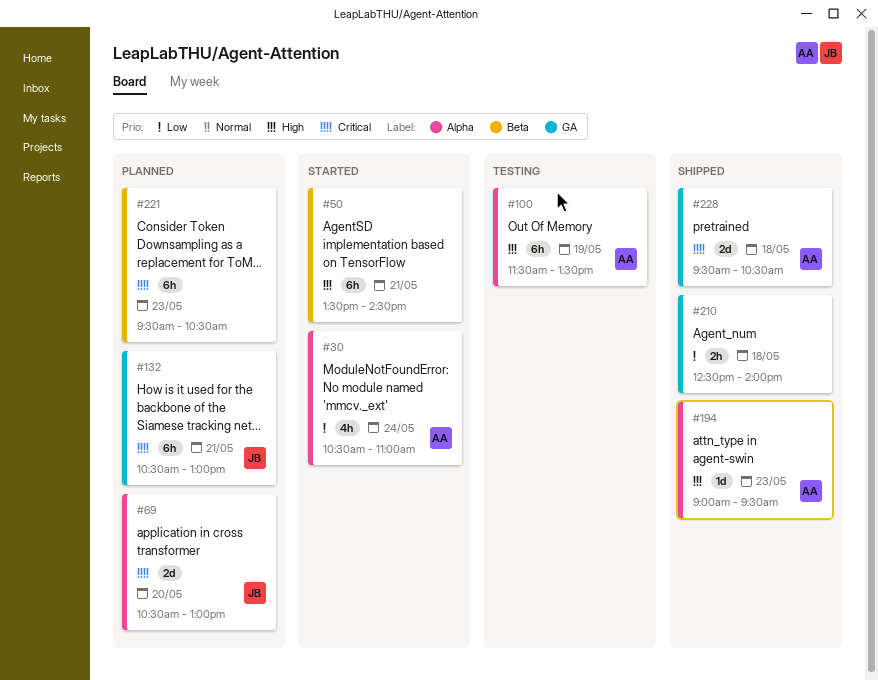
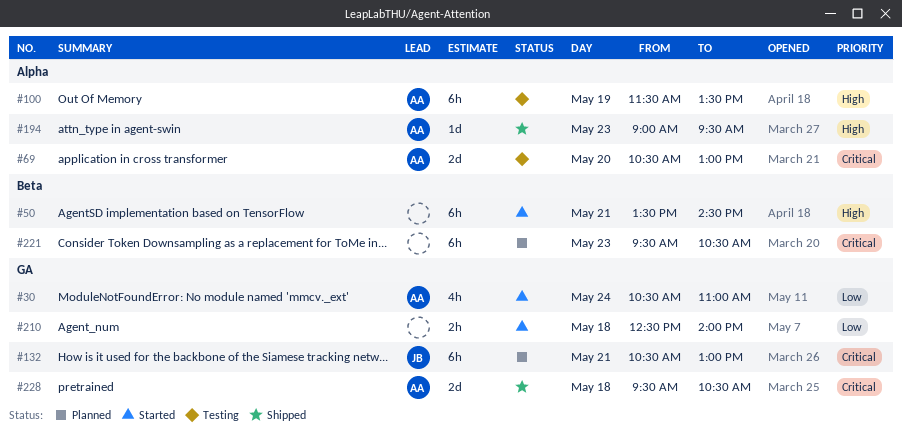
#30, label: Alpha -> GA
#69, status: Planned -> Testing
#69, owner: JB -> AA
#210, status: Shipped -> Started

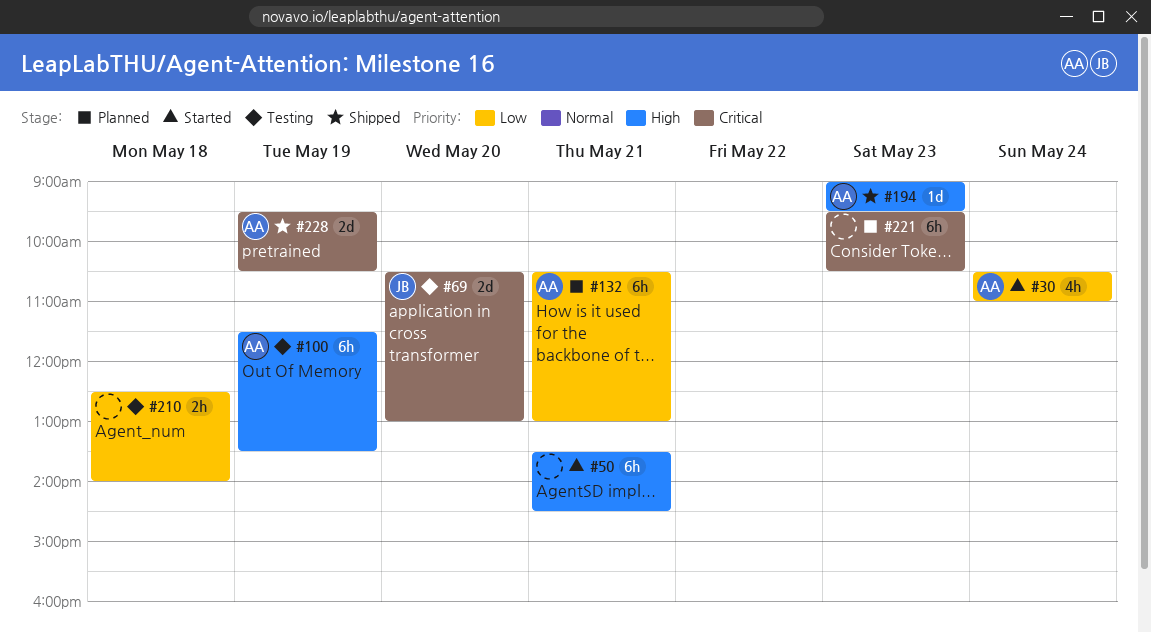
#69, owner: AA -> JB
#132, owner: JB -> AA
#132, priority: Critical -> Low
#210, status: Started -> Testing
#228, day: May 18 -> May 19

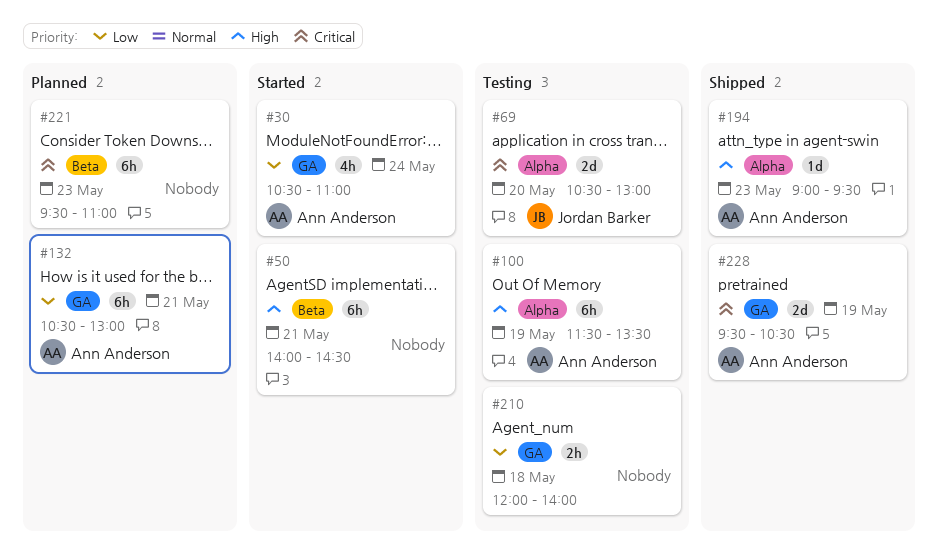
#50, begins: 13:30 -> 14:00
#210, begins: 12:30 -> 12:00
#221, ends: 10:30 -> 11:00

